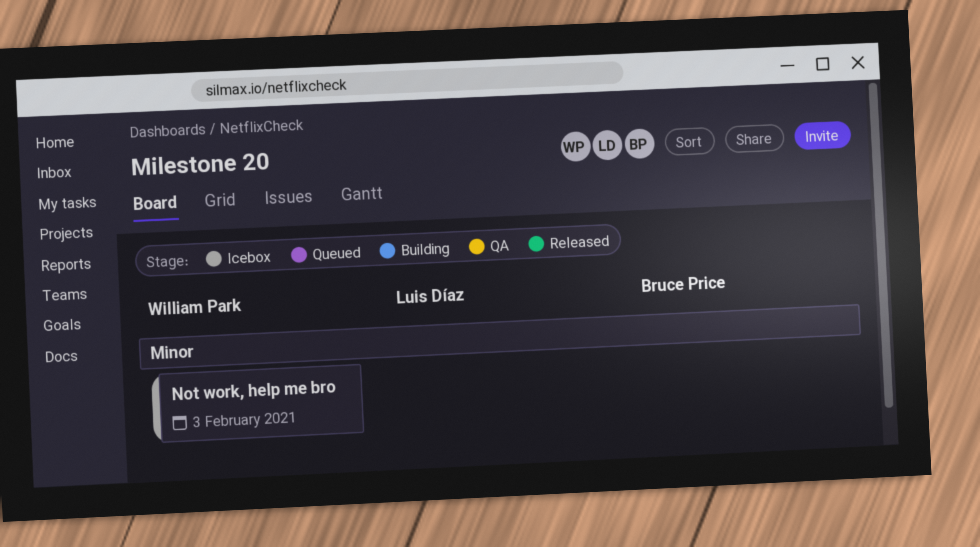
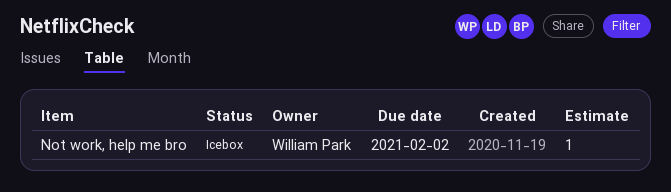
Not work, help me bro, due: Feb 3 -> Feb 2

